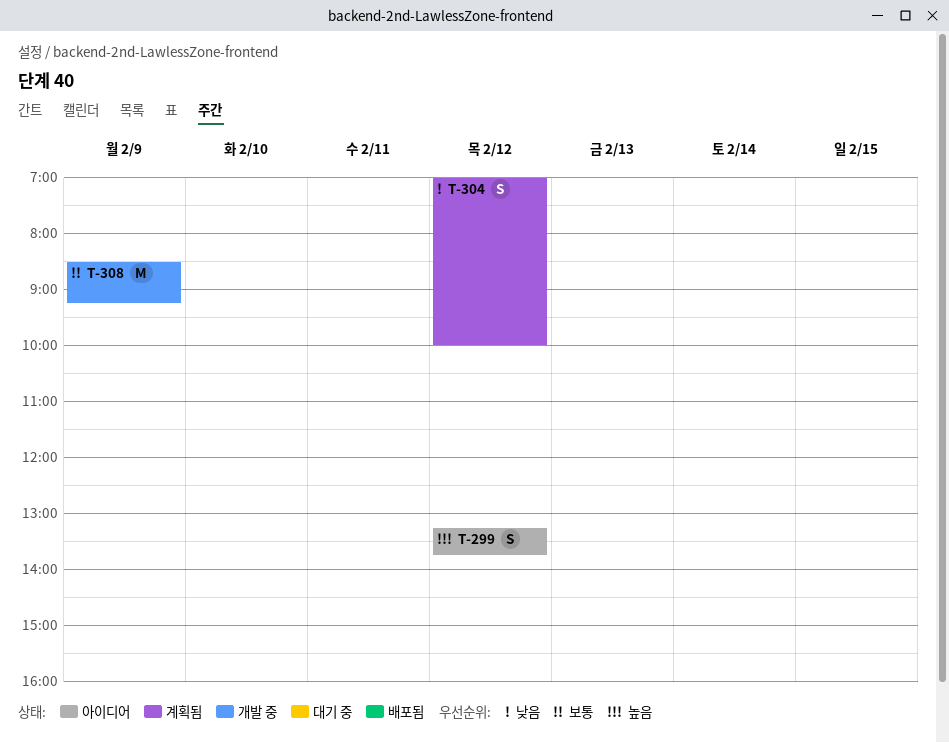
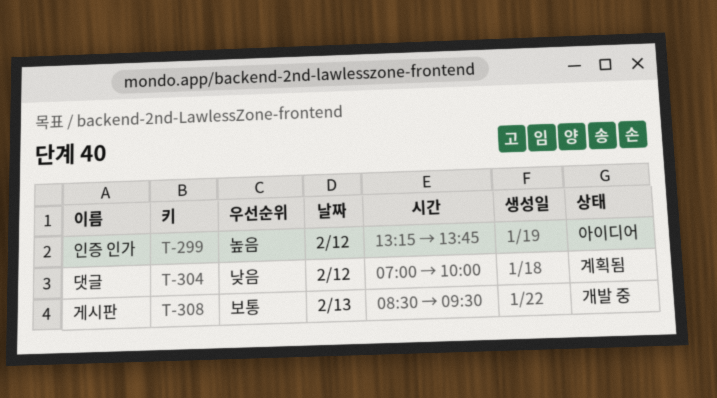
T-308, day: Feb 9 -> Feb 13
T-308, ends: 09:15 -> 09:30

